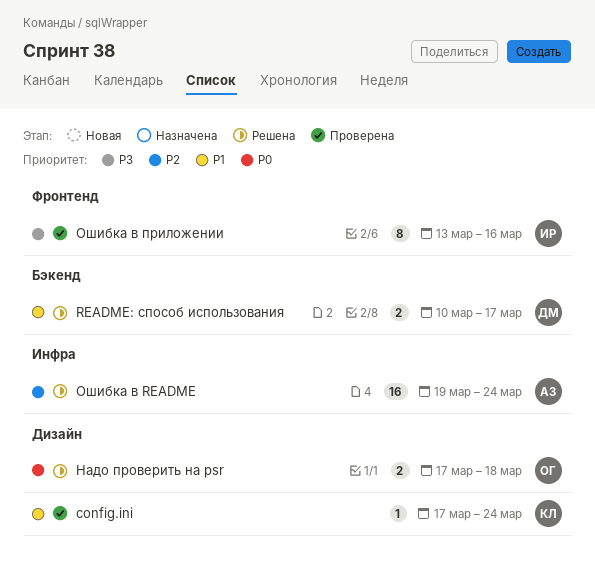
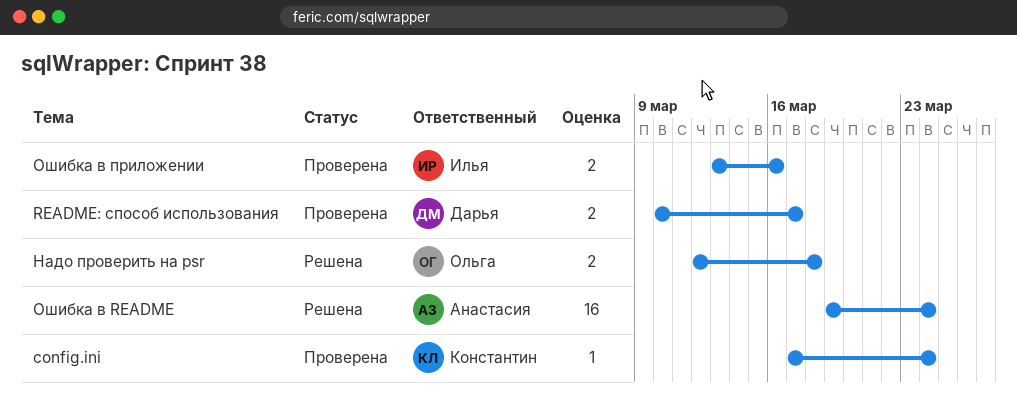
README: способ использования, status: Решена -> Проверена
Надо проверить на psr, start: Mar 17 -> Mar 12
Ошибка в приложении, estimate: 8 -> 2

